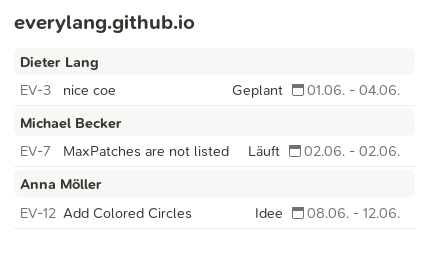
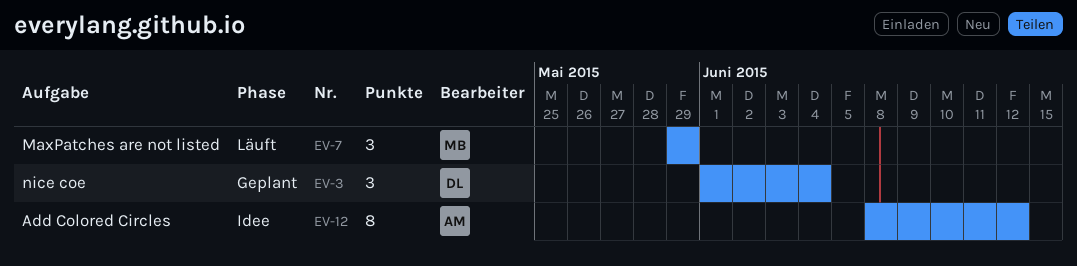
EV-7, start: Jun 2 -> May 29
EV-7, due: Jun 2 -> May 29

